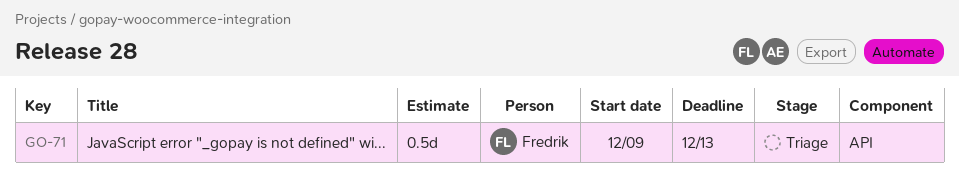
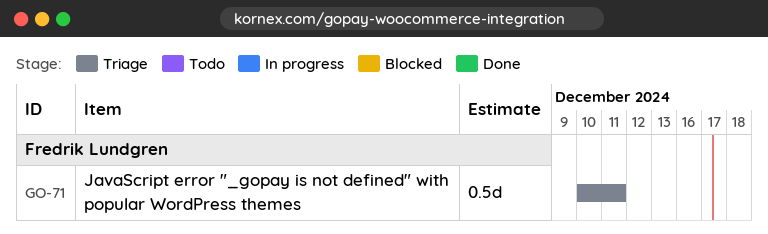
GO-71, start: Dec 9 -> Dec 10
GO-71, due: Dec 13 -> Dec 11

